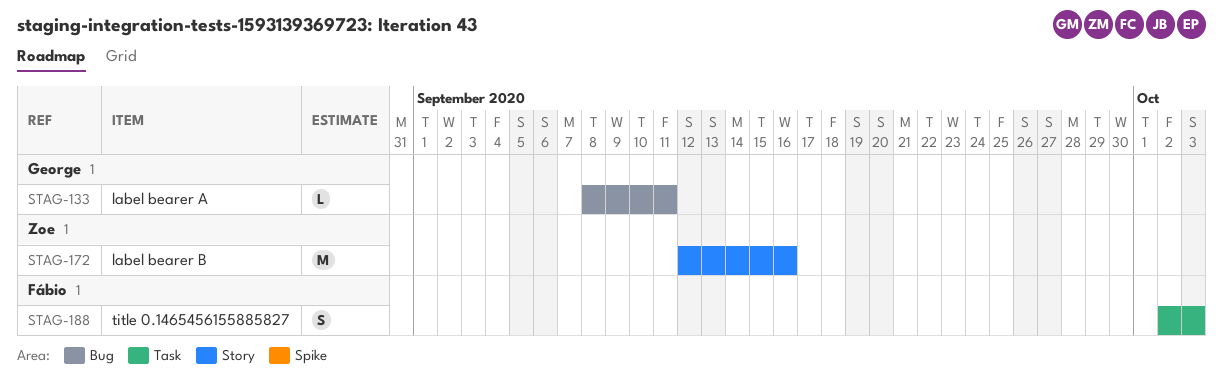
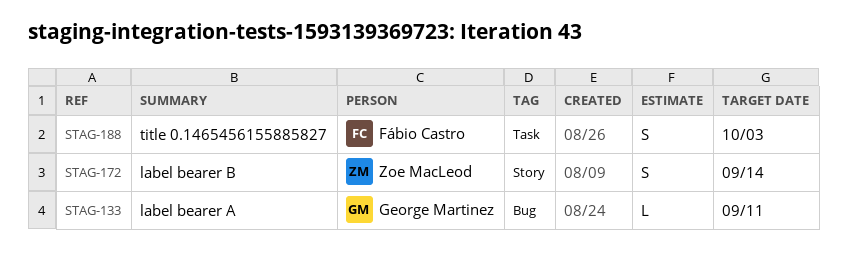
STAG-172, estimate: M -> S
STAG-172, due: Sep 16 -> Sep 14

